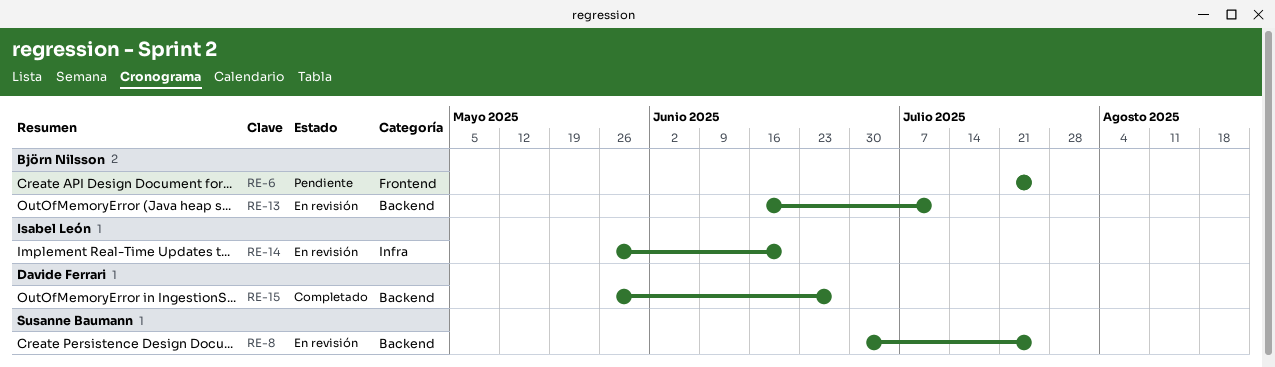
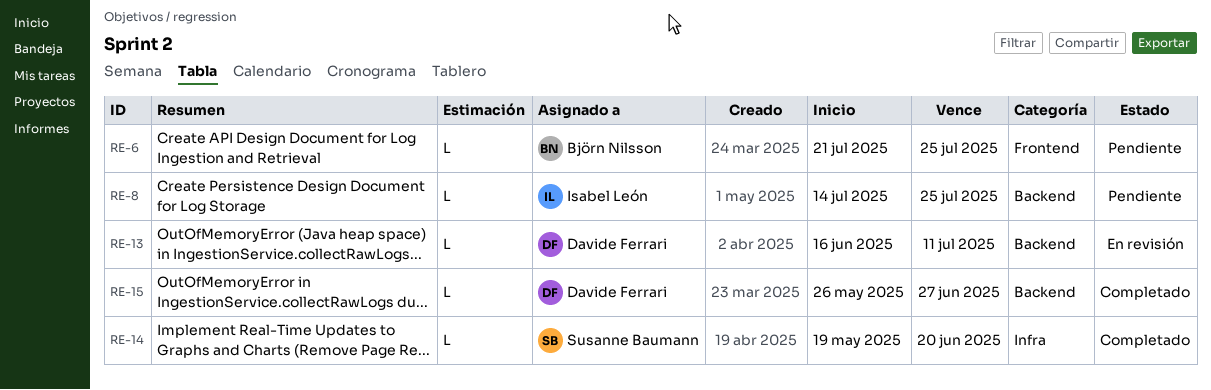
RE-8, status: En revisión -> Pendiente
RE-8, owner: Susanne Baumann -> Isabel León
RE-8, start: Jun 30 -> Jul 14
RE-13, owner: Björn Nilsson -> Davide Ferrari
RE-14, status: En revisión -> Completado
RE-14, owner: Isabel León -> Susanne Baumann
RE-14, start: May 26 -> May 19

